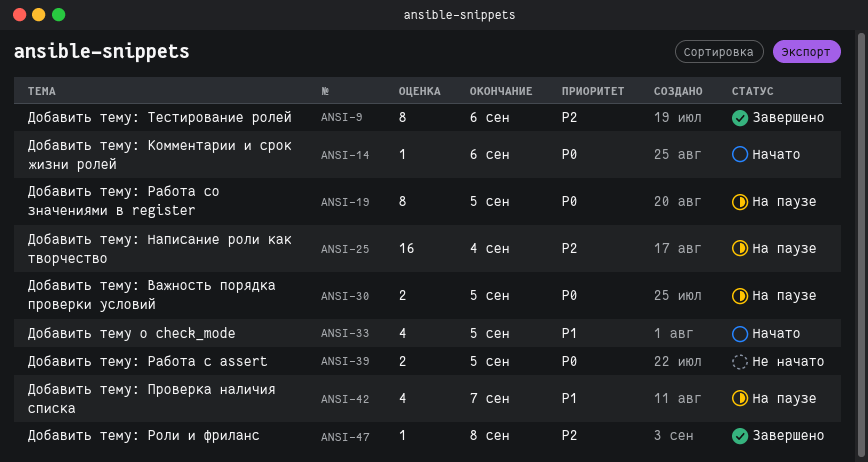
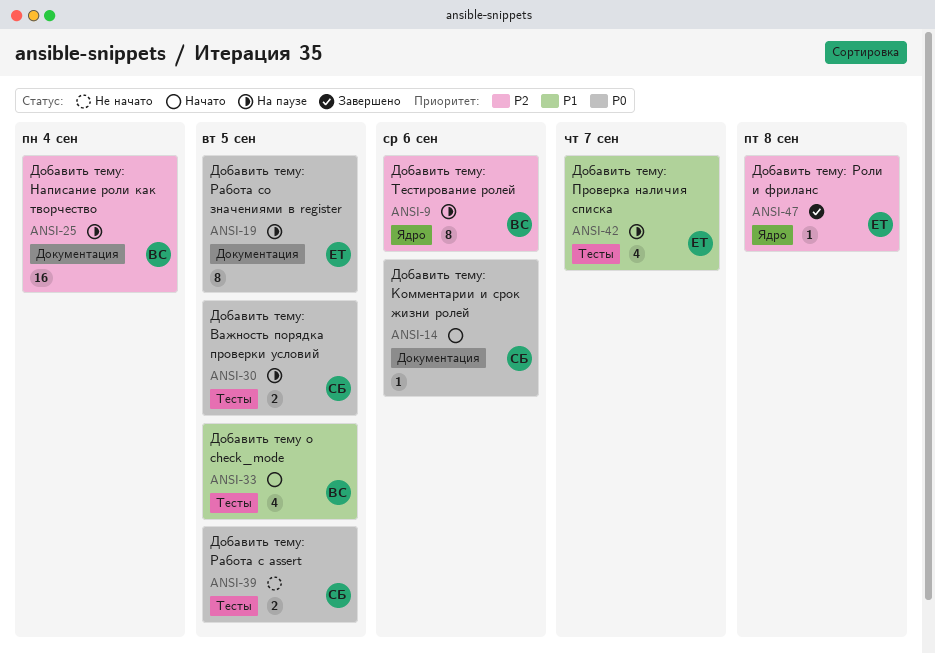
ANSI-9, status: Завершено -> На паузе

